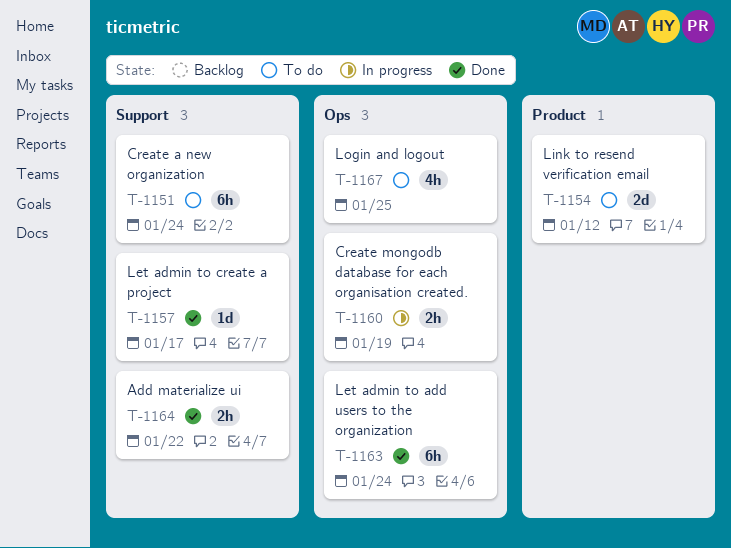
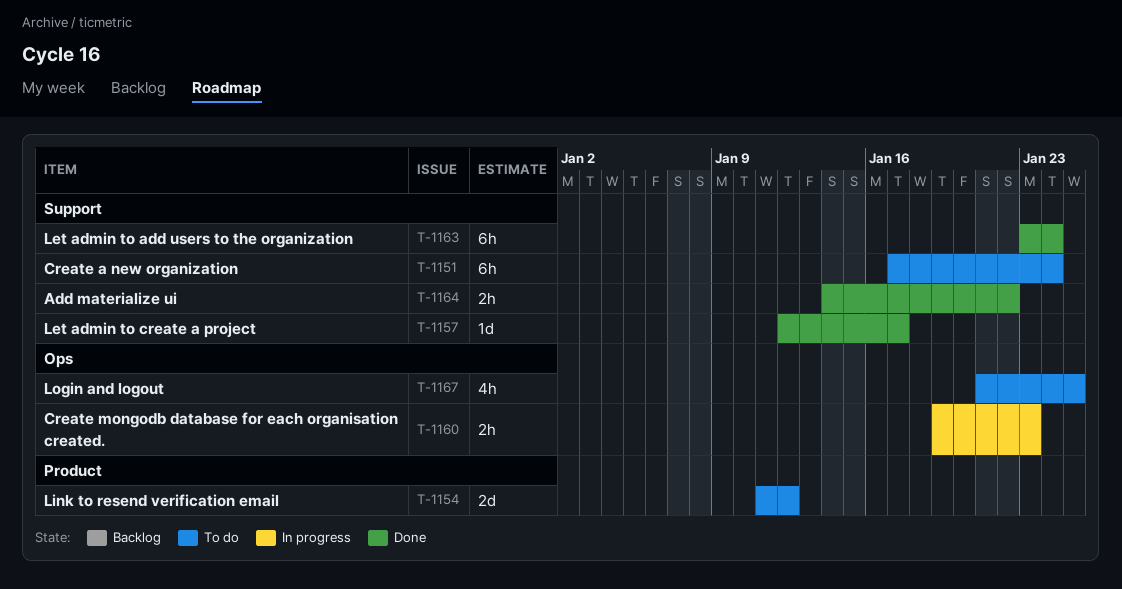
T-1160, due: Jan 19 -> Jan 23
T-1163, label: Ops -> Support

